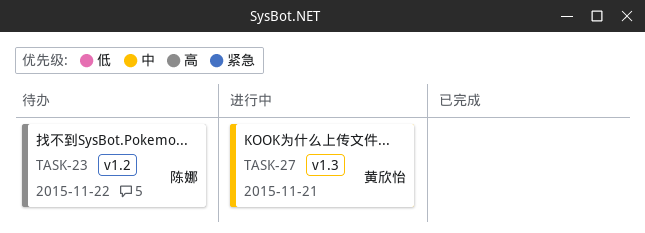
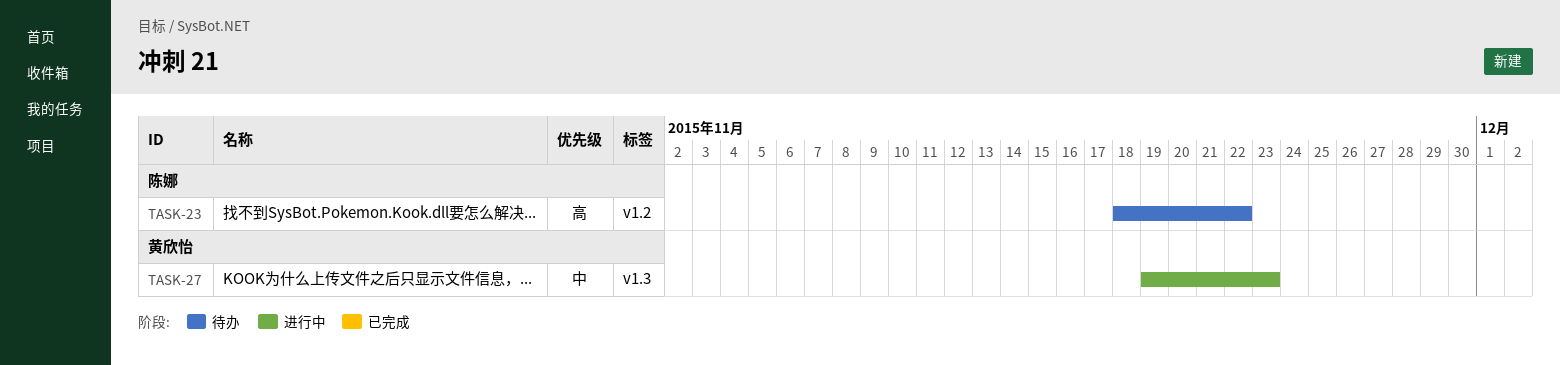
TASK-27, due: Nov 21 -> Nov 23

